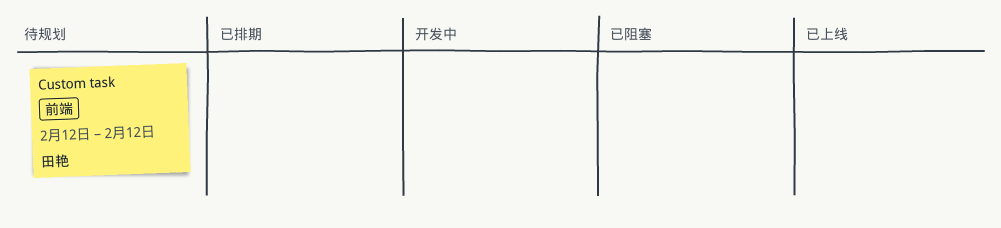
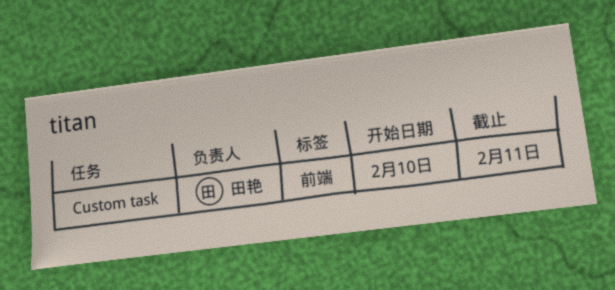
Custom task, start: Feb 12 -> Feb 10
Custom task, due: Feb 12 -> Feb 11

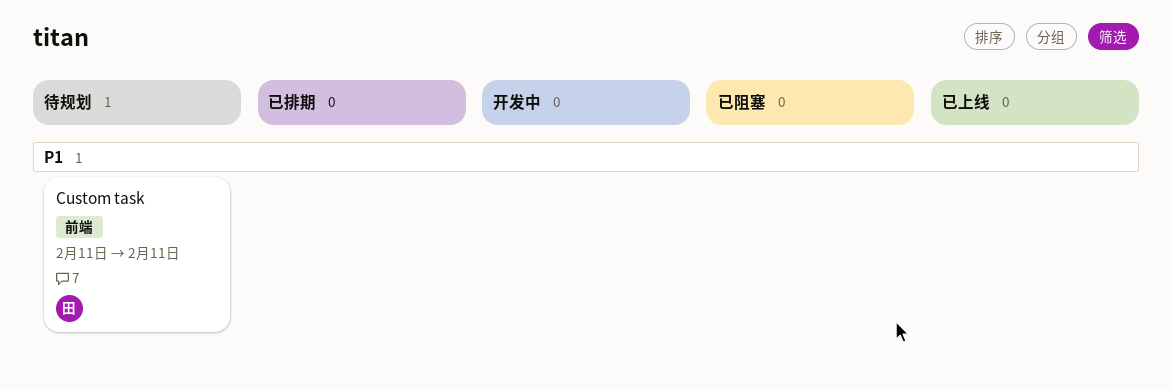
Custom task, start: Feb 10 -> Feb 11

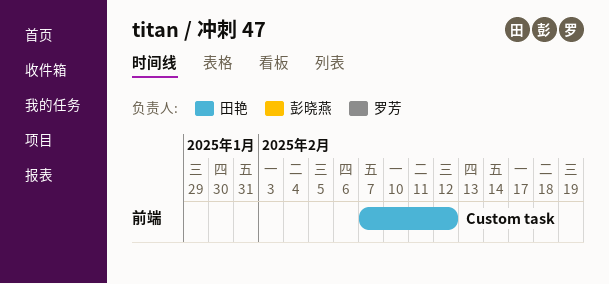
Custom task, start: Feb 11 -> Feb 7
Custom task, due: Feb 11 -> Feb 12

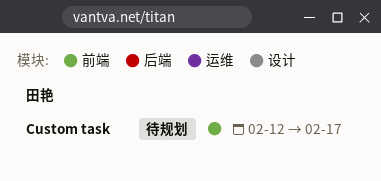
Custom task, start: Feb 7 -> Feb 12
Custom task, due: Feb 12 -> Feb 17

